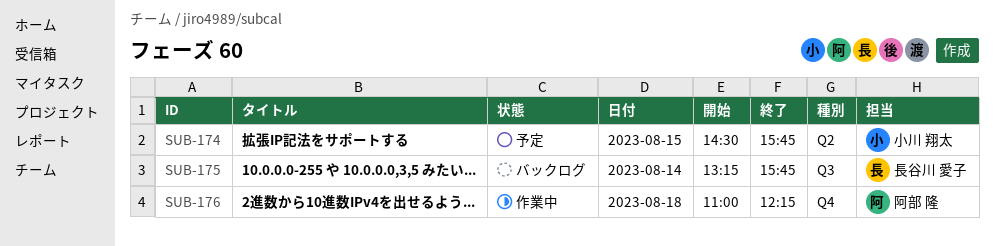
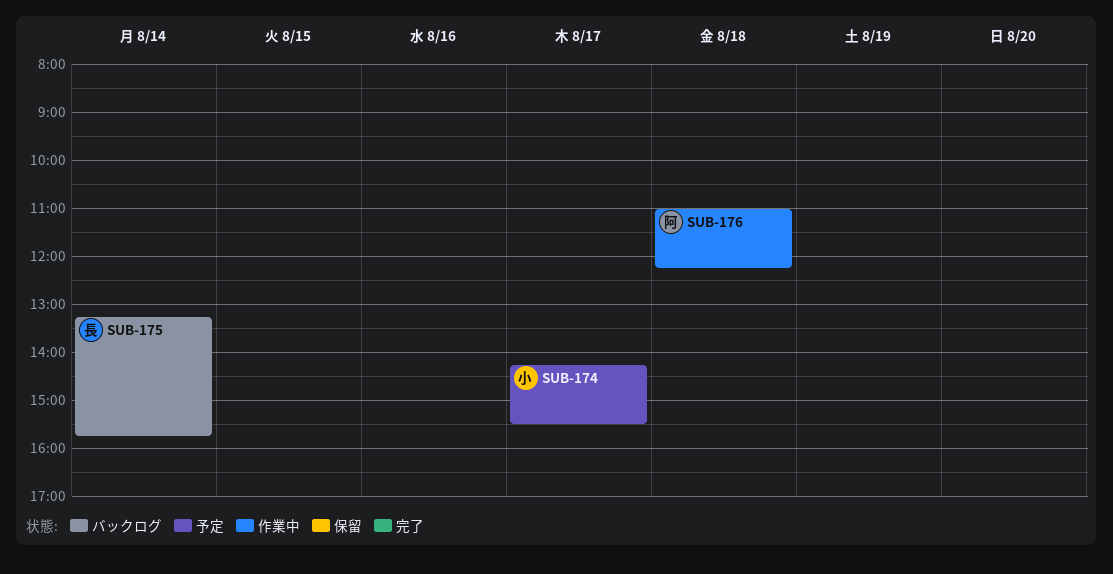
SUB-174, day: Aug 15 -> Aug 17
SUB-174, begins: 14:30 -> 14:15
SUB-174, ends: 15:45 -> 15:30

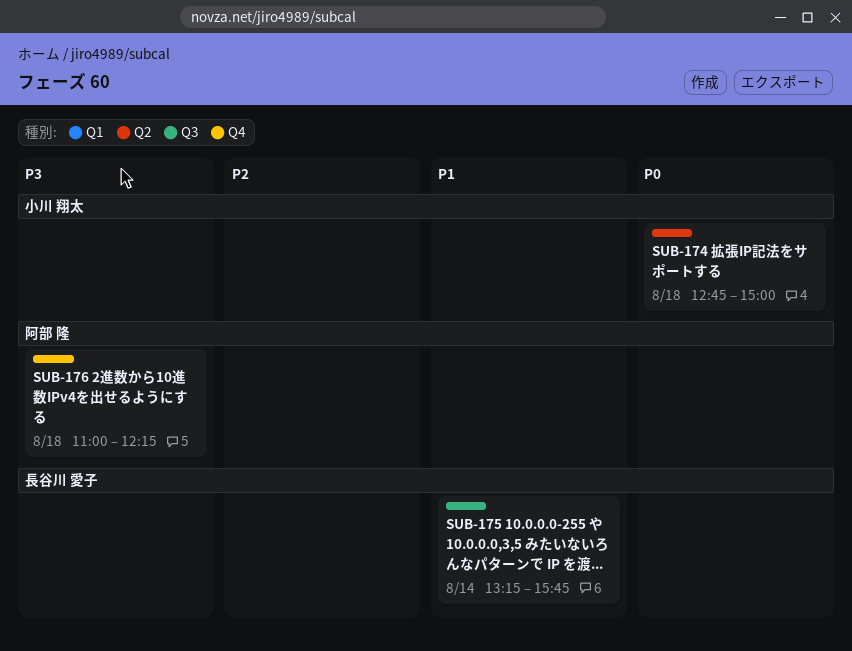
SUB-174, day: Aug 17 -> Aug 18
SUB-174, begins: 14:15 -> 12:45
SUB-174, ends: 15:30 -> 15:00

